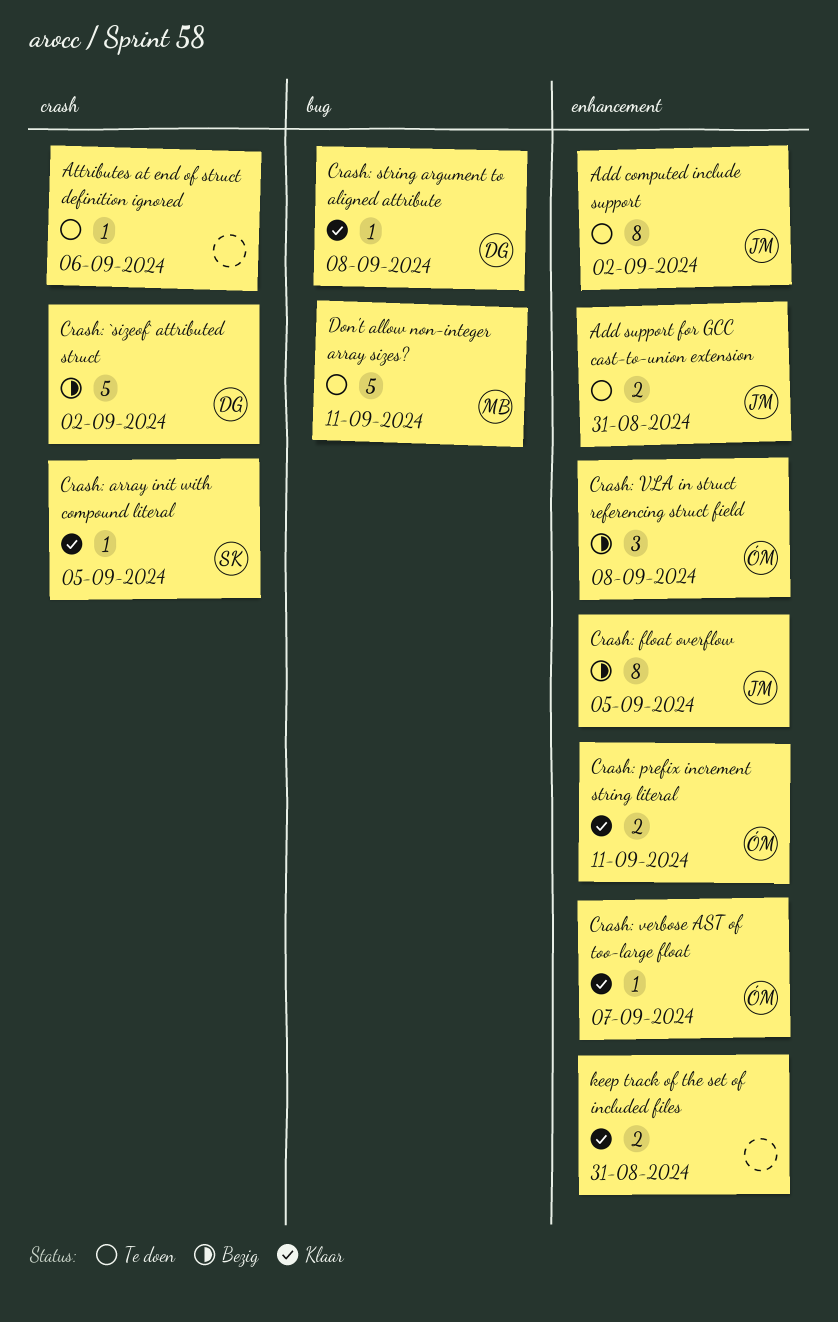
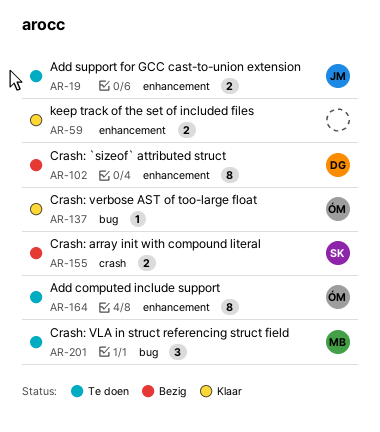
Add computed include support, owner: JM -> ÓM
Attributes at end of struct definition ignored: present -> none
Crash: `sizeof` attributed struct, label: crash -> enhancement
Crash: `sizeof` attributed struct, estimate: 5 -> 8
Crash: array init with compound literal, status: Klaar -> Bezig
Crash: array init with compound literal, estimate: 1 -> 2
Crash: float overflow: present -> none
Crash: prefix increment string literal: present -> none
Crash: string argument to aligned attribute: present -> none
Crash: verbose AST of too-large float, label: enhancement -> bug
Crash: VLA in struct referencing struct field, status: Bezig -> Te doen
Crash: VLA in struct referencing struct field, owner: ÓM -> MB
Crash: VLA in struct referencing struct field, label: enhancement -> bug
Don't allow non-integer array sizes?: present -> none

